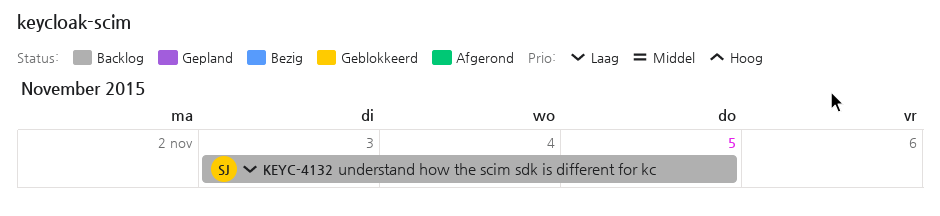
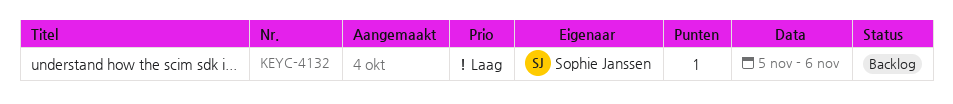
KEYC-4132, start: Nov 3 -> Nov 5
KEYC-4132, due: Nov 5 -> Nov 6

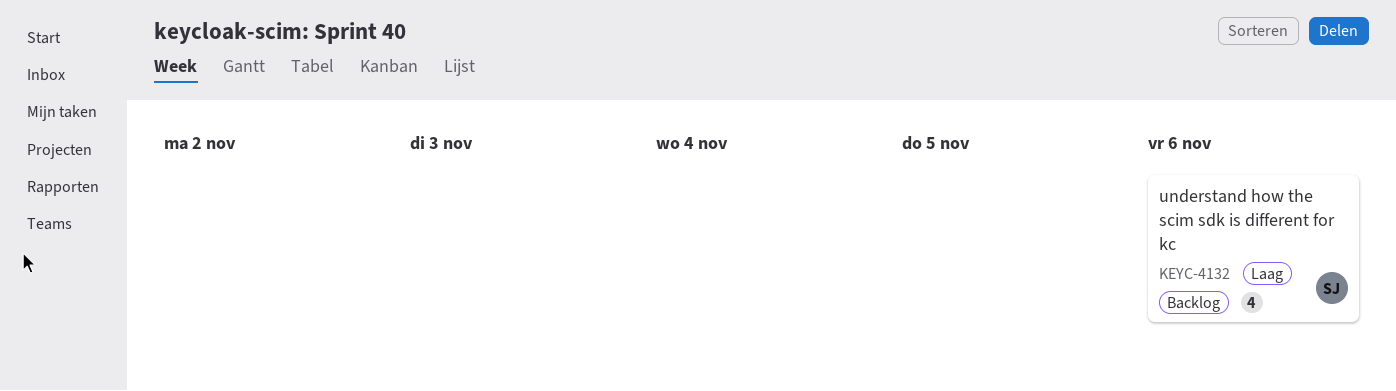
KEYC-4132, estimate: 1 -> 4

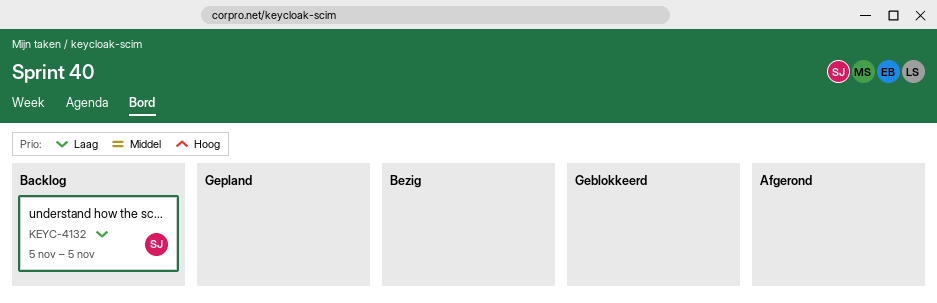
KEYC-4132, due: Nov 6 -> Nov 5

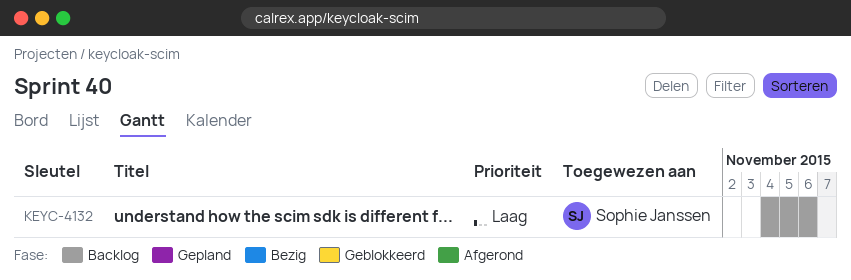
KEYC-4132, start: Nov 5 -> Nov 4
KEYC-4132, due: Nov 5 -> Nov 6

